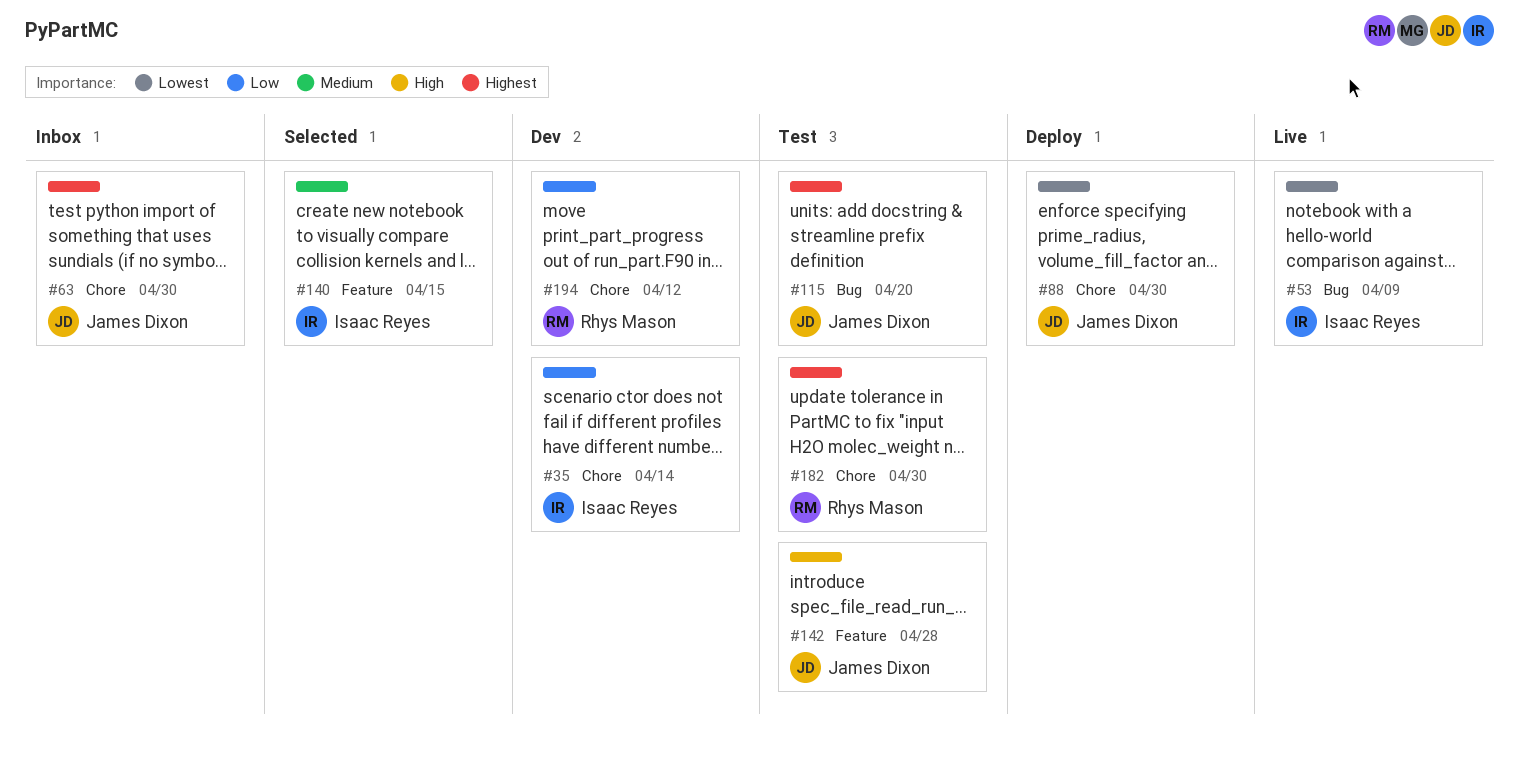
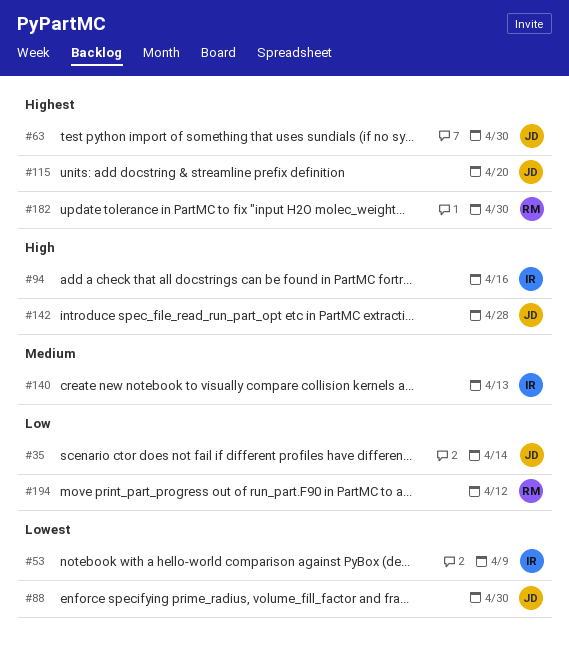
#35, owner: Isaac Reyes -> James Dixon
#94: none -> present
#140, due: Apr 15 -> Apr 13

